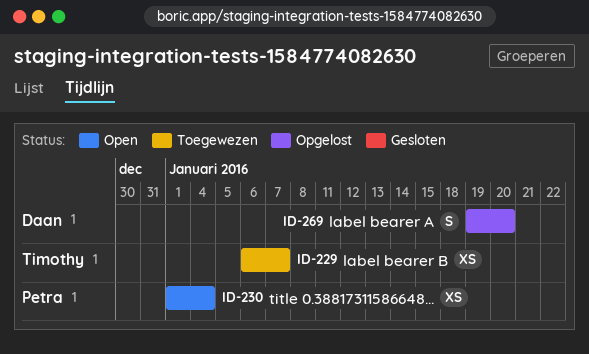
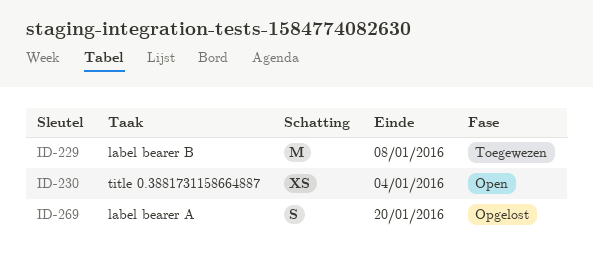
ID-229, estimate: XS -> M
ID-229, due: Jan 7 -> Jan 8

